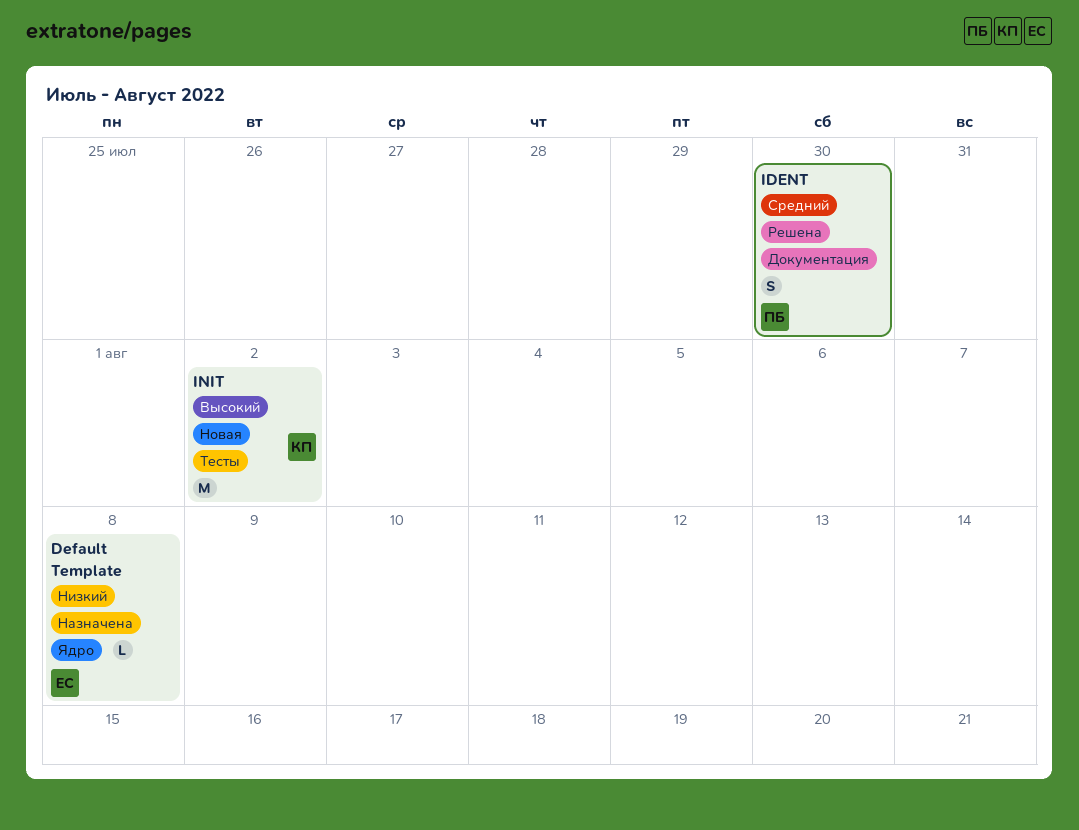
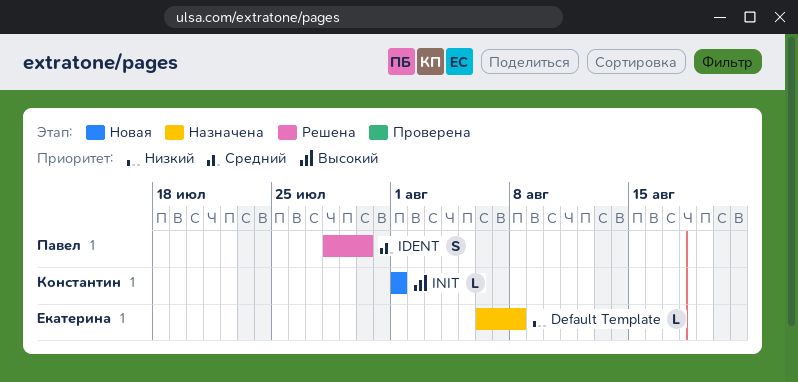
INIT, estimate: M -> L
INIT, due: Aug 2 -> Aug 1

